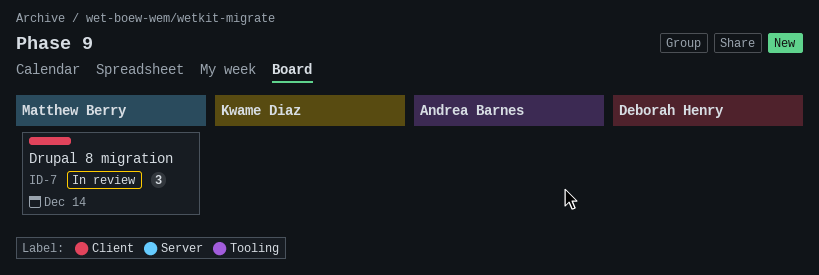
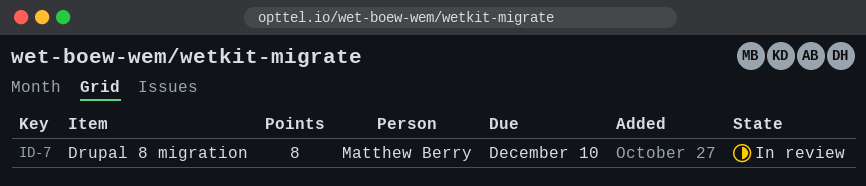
ID-7, estimate: 3 -> 8
ID-7, due: Dec 14 -> Dec 10

